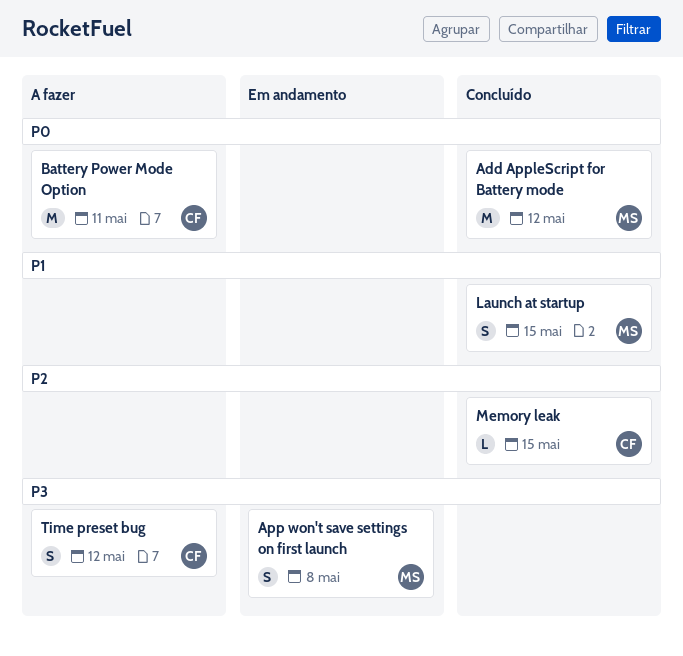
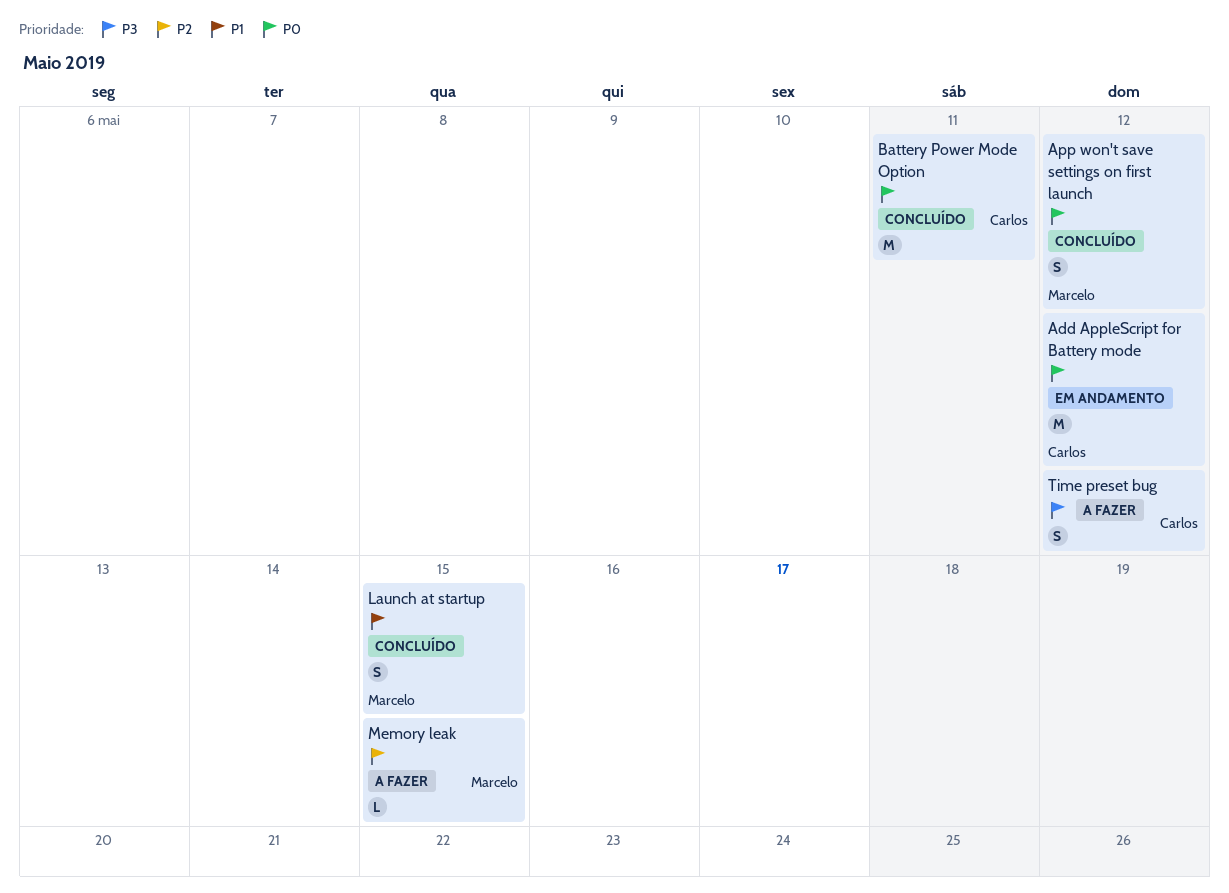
Add AppleScript for Battery mode, status: Concluído -> Em andamento
Add AppleScript for Battery mode, owner: Marcelo -> Carlos
App won't save settings on first launch, status: Em andamento -> Concluído
App won't save settings on first launch, priority: P3 -> P0
App won't save settings on first launch, due: May 8 -> May 12
Battery Power Mode Option, status: A fazer -> Concluído
Memory leak, status: Concluído -> A fazer
Memory leak, owner: Carlos -> Marcelo

